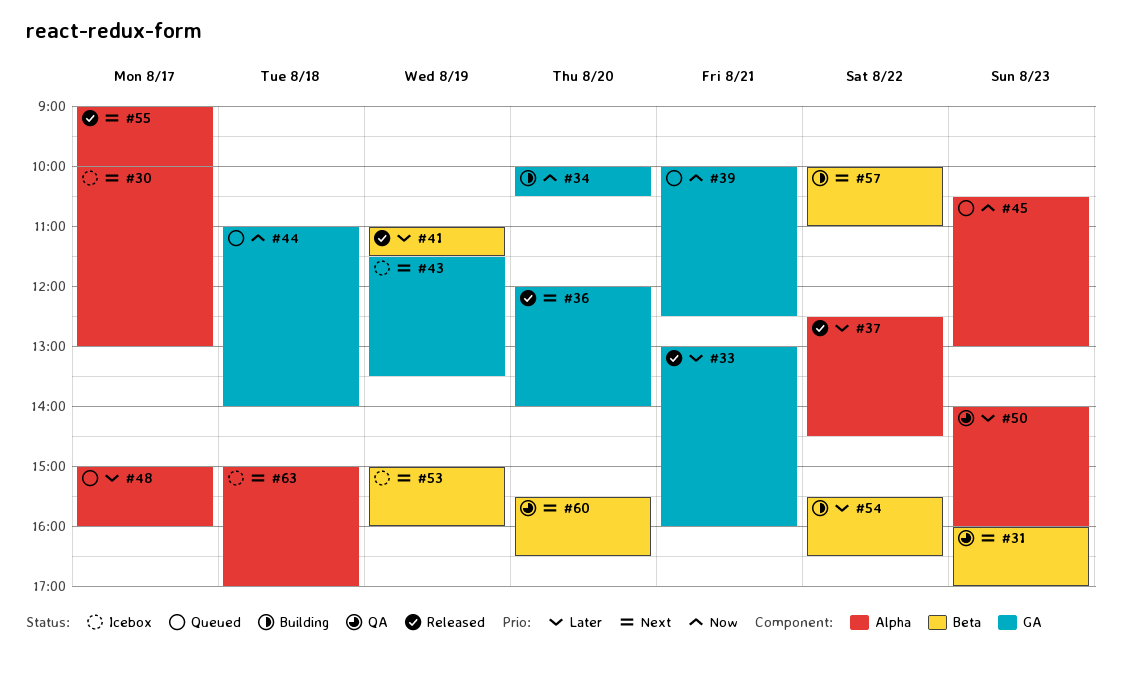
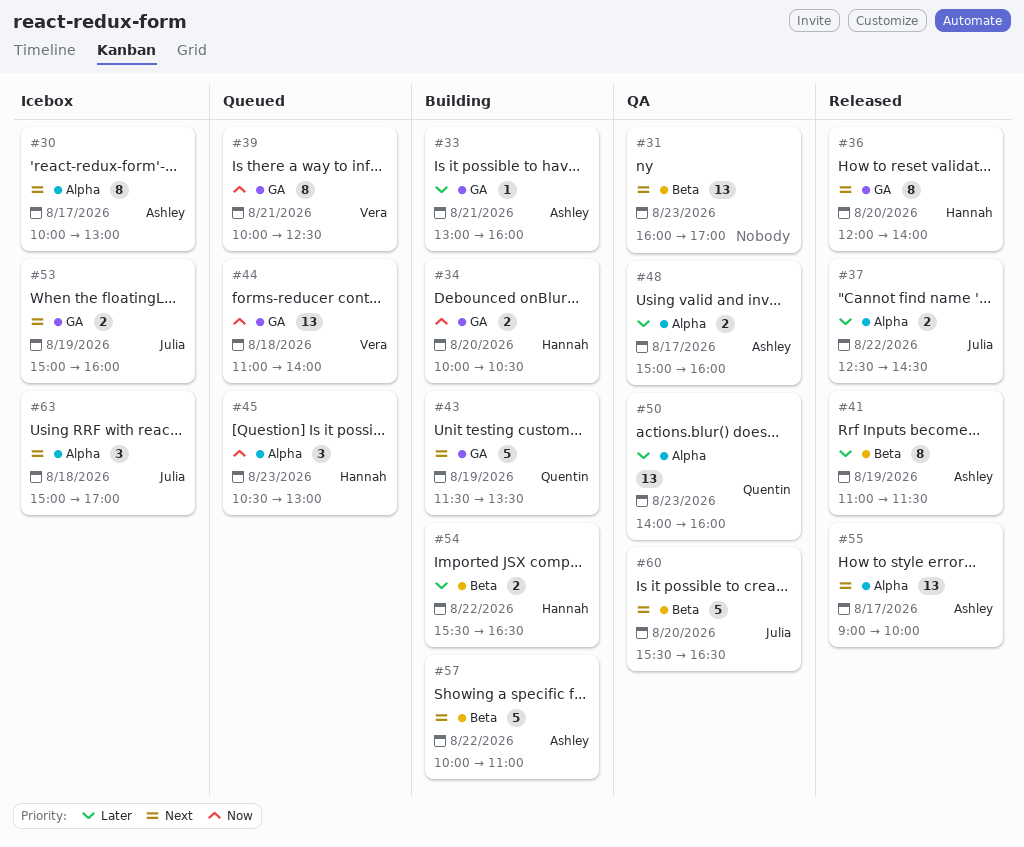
#33, status: Released -> Building
#43, status: Icebox -> Building
#48, status: Queued -> QA
#53, label: Beta -> GA

